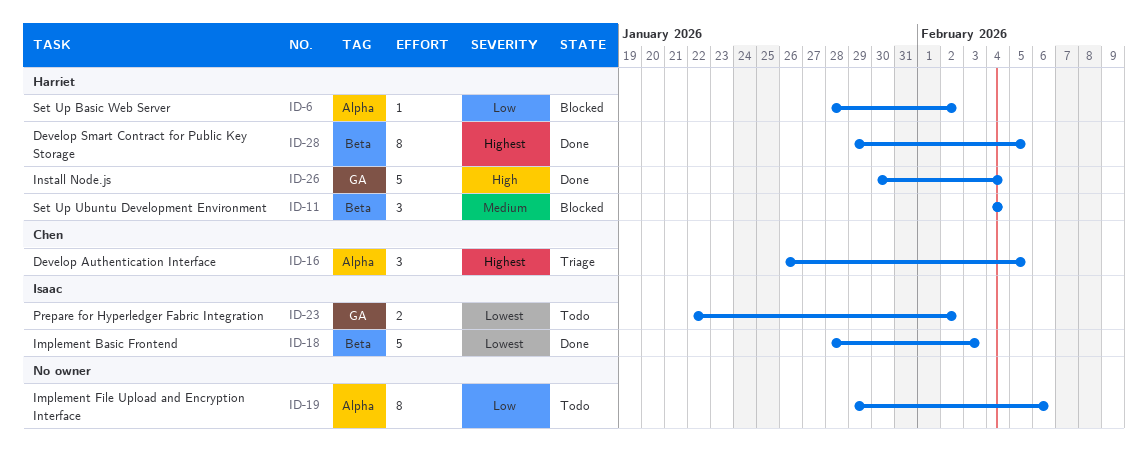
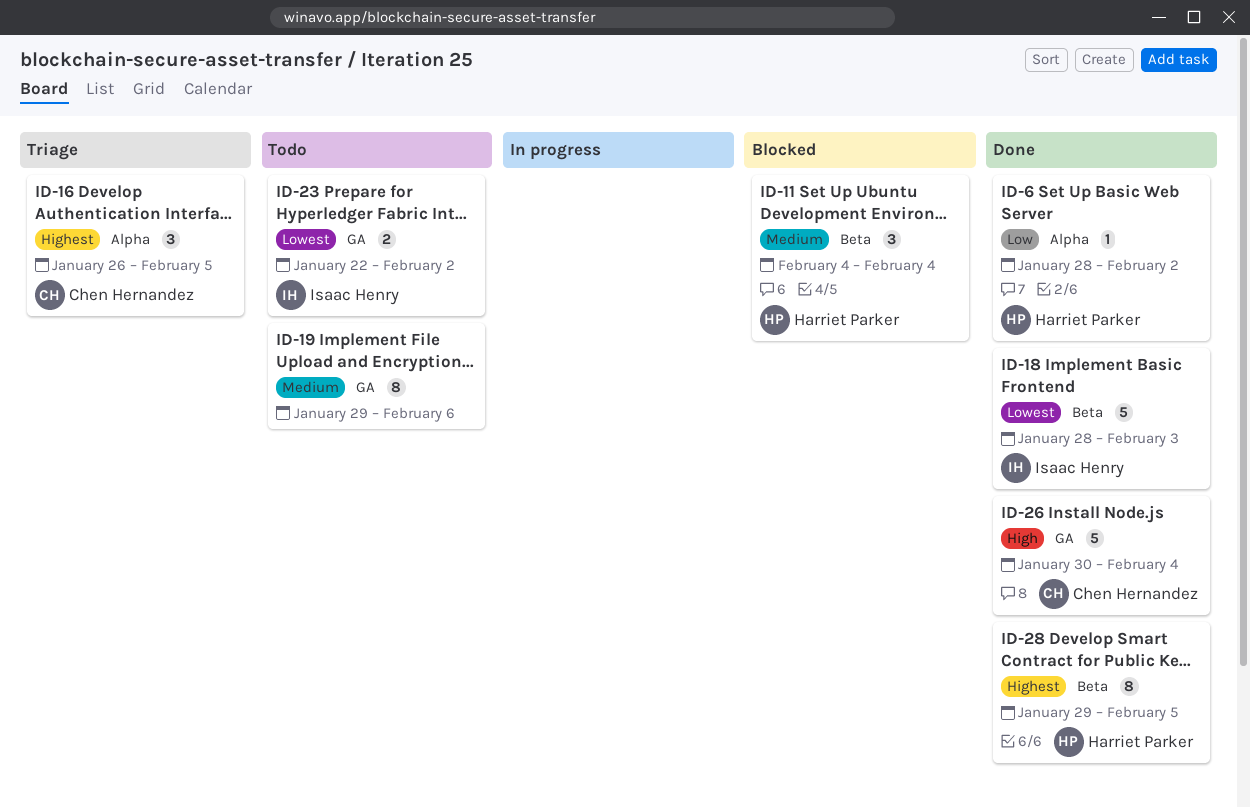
ID-6, status: Blocked -> Done
ID-19, priority: Low -> Medium
ID-19, label: Alpha -> GA
ID-26, owner: Harriet Parker -> Chen Hernandez

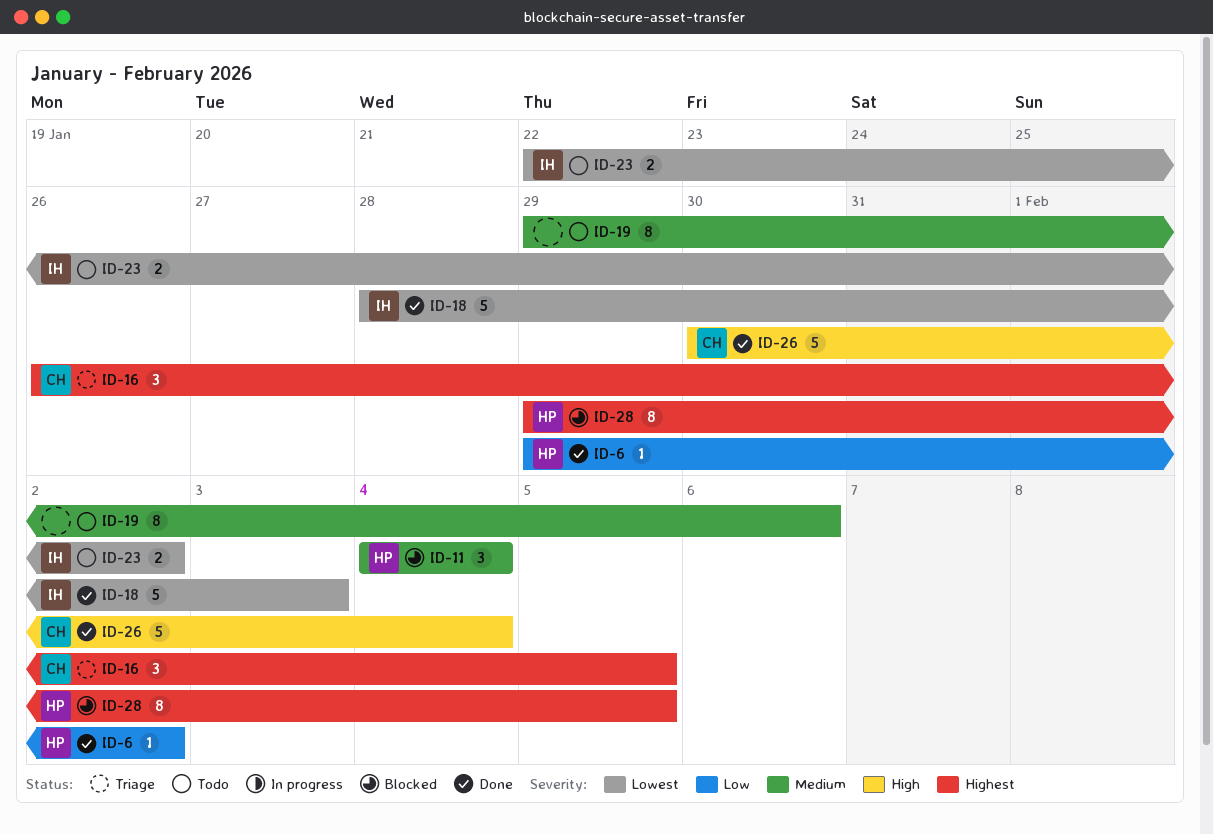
ID-6, start: Jan 28 -> Jan 29
ID-28, status: Done -> Blocked

